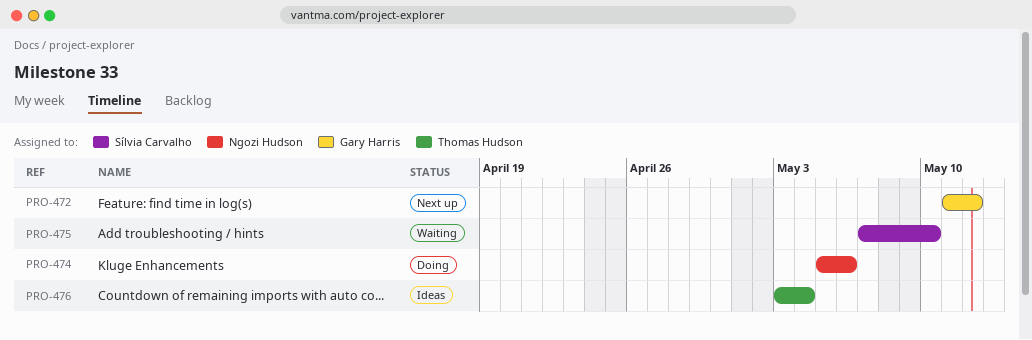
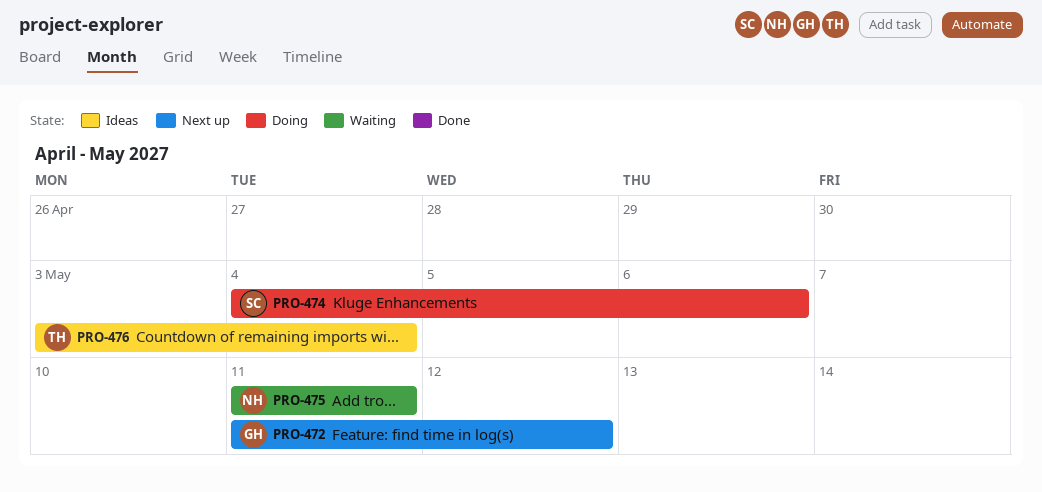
PRO-474, owner: Ngozi Hudson -> Sílvia Carvalho
PRO-474, start: May 5 -> May 4
PRO-475, owner: Sílvia Carvalho -> Ngozi Hudson
PRO-475, start: May 7 -> May 11
PRO-475, due: May 10 -> May 11

